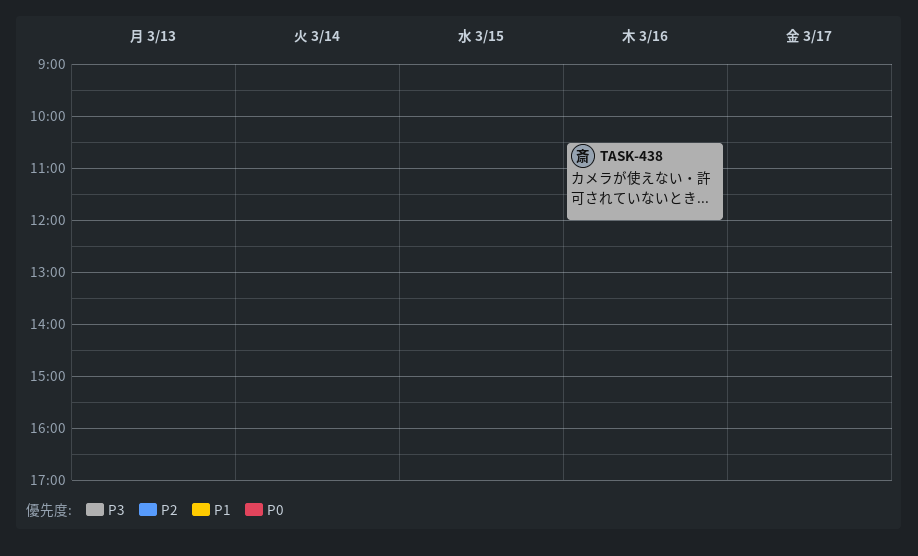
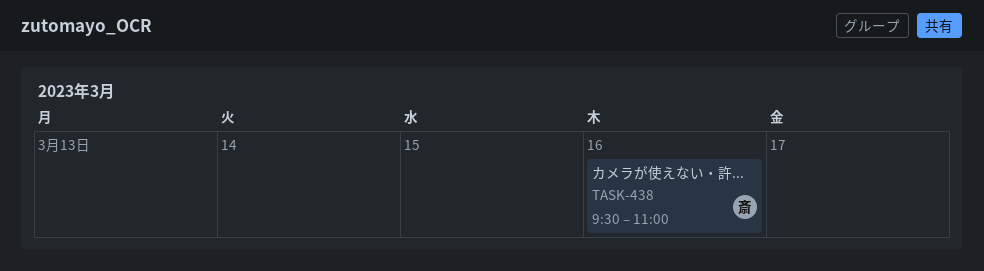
TASK-438, begins: 10:30 -> 09:30
TASK-438, ends: 12:00 -> 11:00

